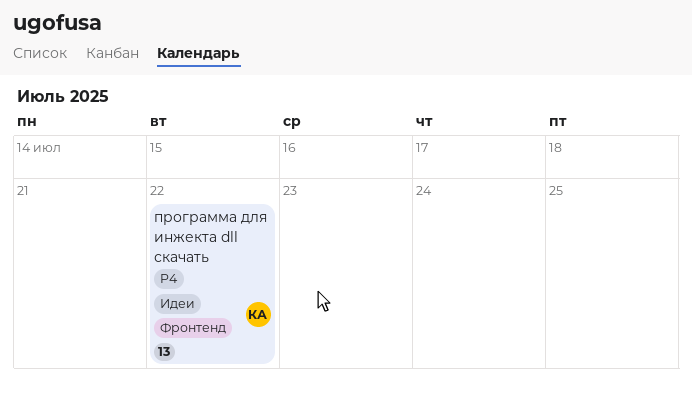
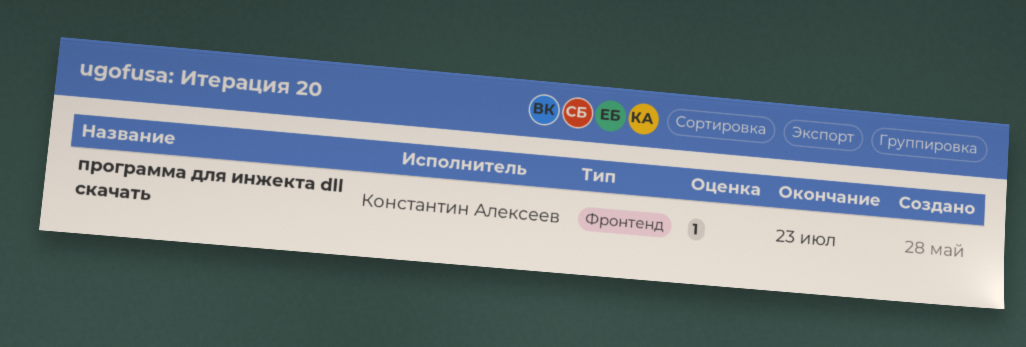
программа для инжекта dll скачать, estimate: 13 -> 1
программа для инжекта dll скачать, due: Jul 22 -> Jul 23

